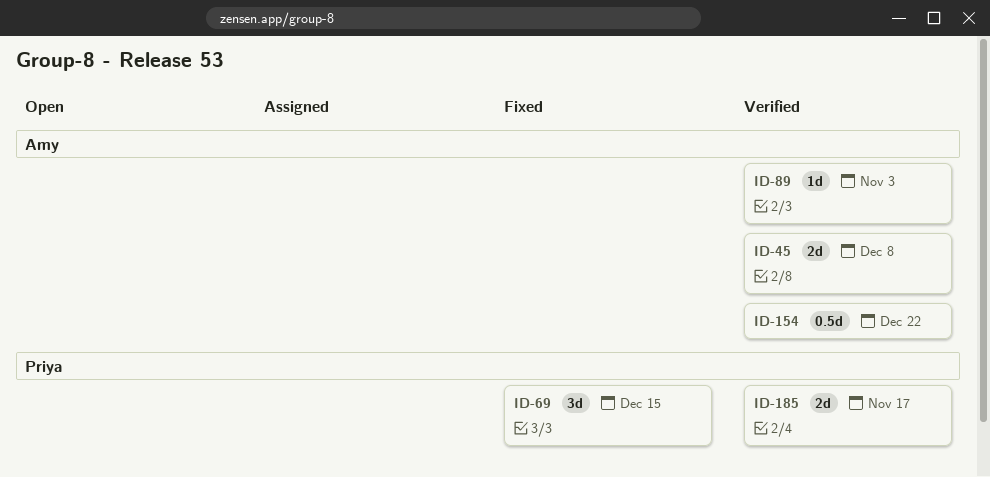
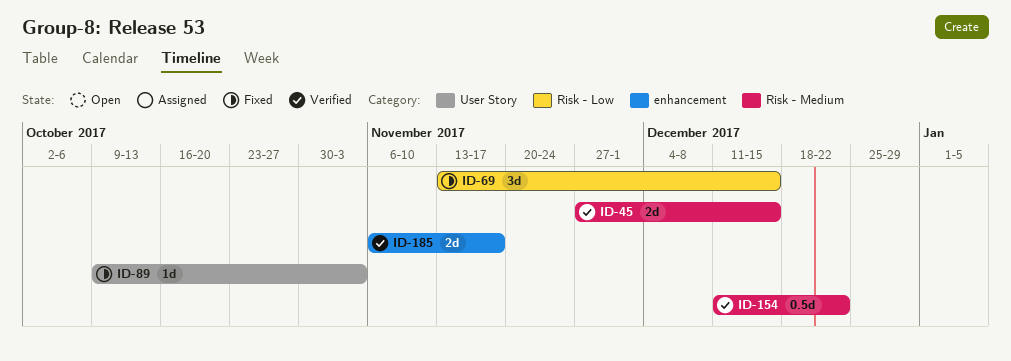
ID-45, due: Dec 8 -> Dec 15
ID-89, status: Verified -> Fixed

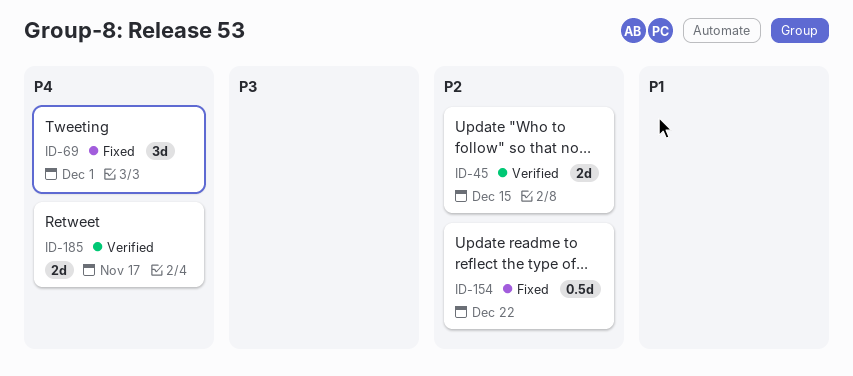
ID-69, due: Dec 15 -> Dec 1
ID-89: present -> none
ID-154, status: Verified -> Fixed

